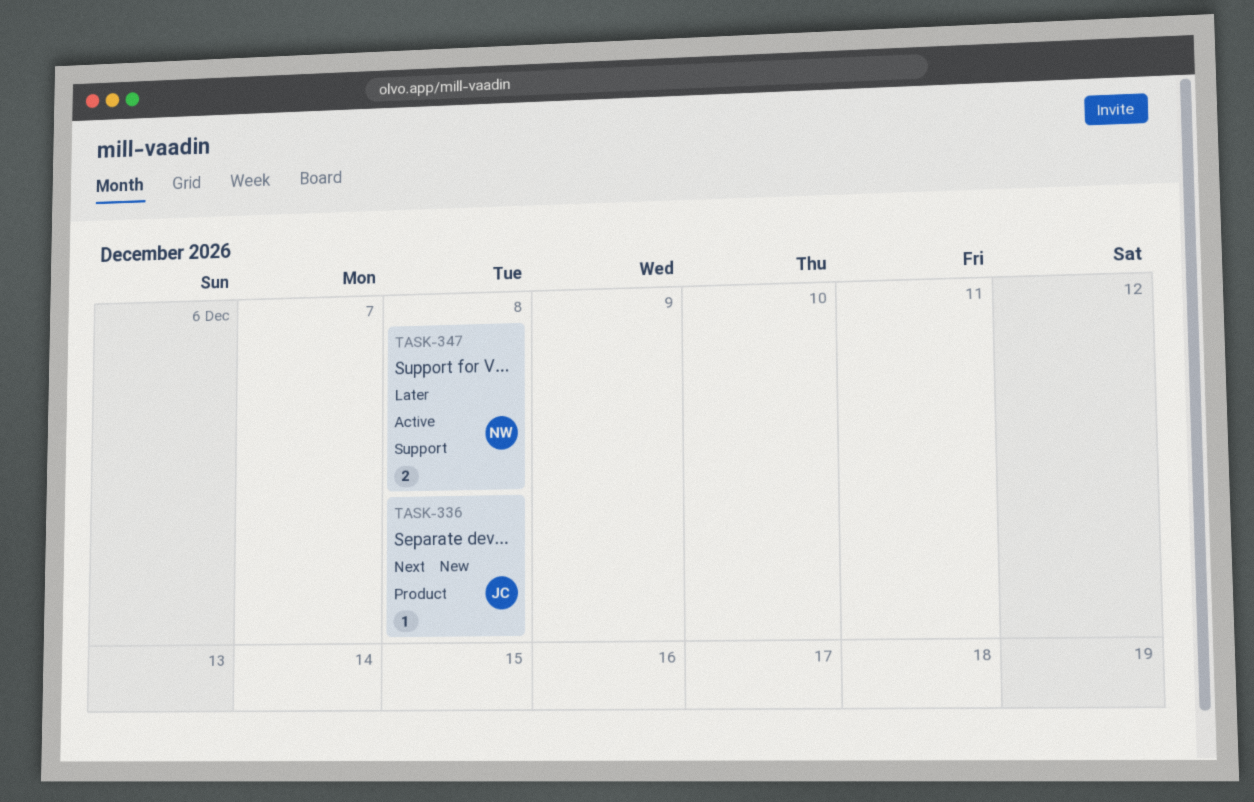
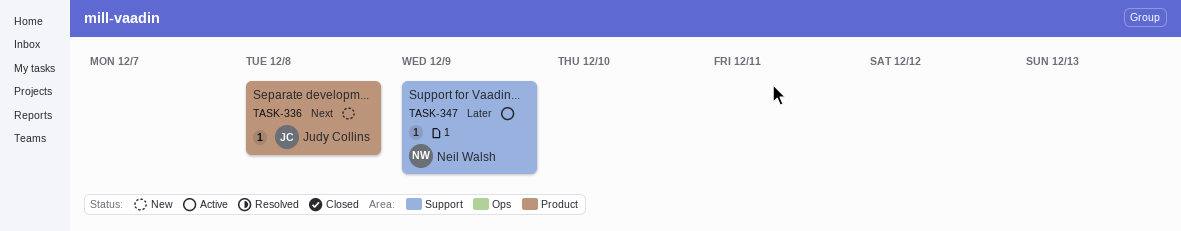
TASK-347, estimate: 2 -> 1
TASK-347, due: Dec 8 -> Dec 9

